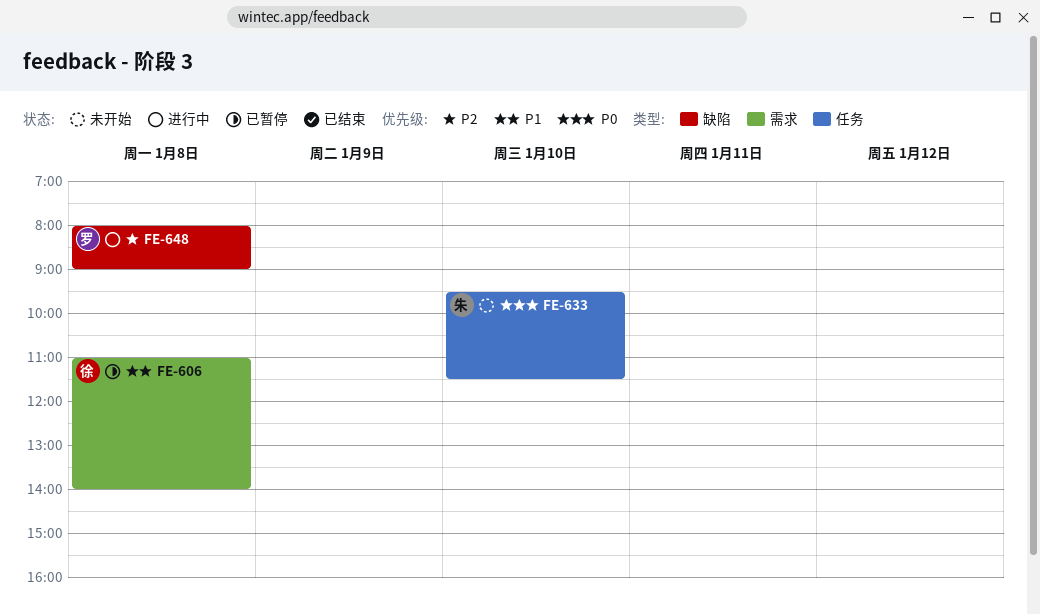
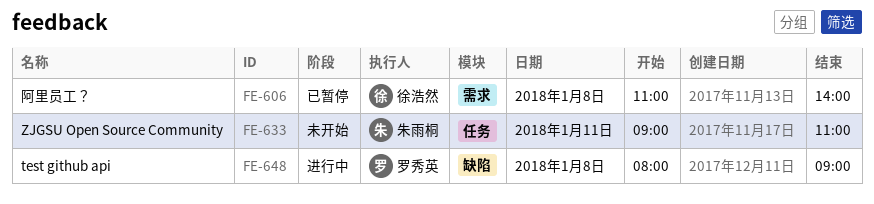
FE-633, day: Jan 10 -> Jan 11
FE-633, begins: 09:30 -> 09:00
FE-633, ends: 11:30 -> 11:00

